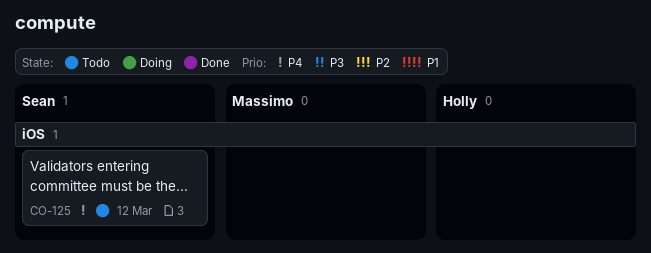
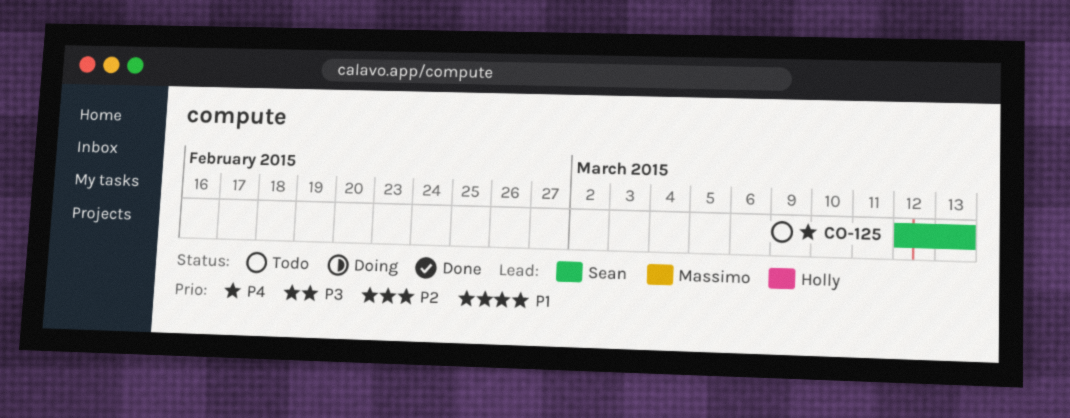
CO-125, due: Mar 12 -> Mar 13

